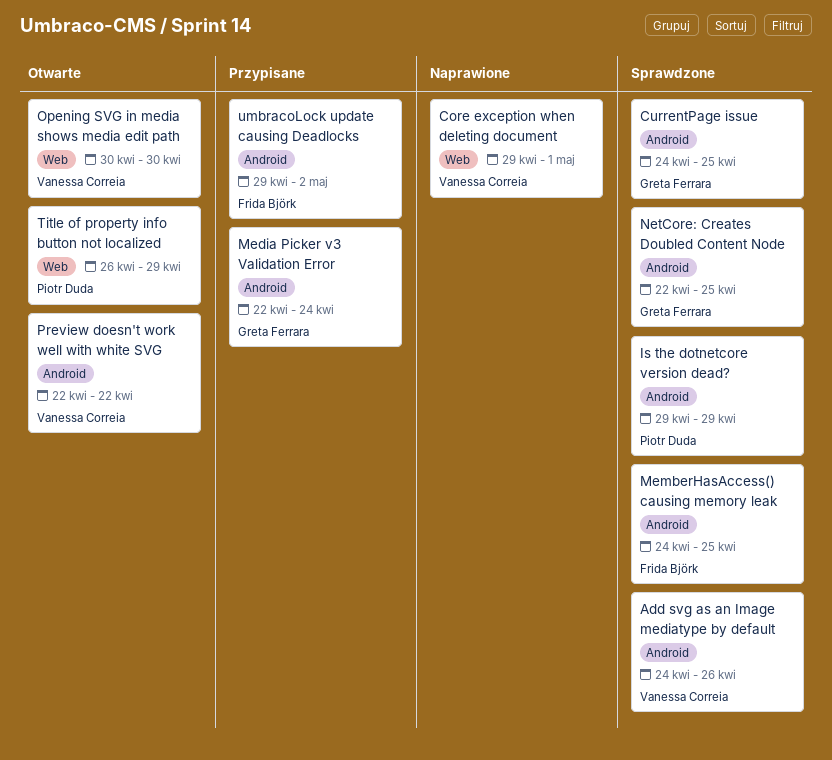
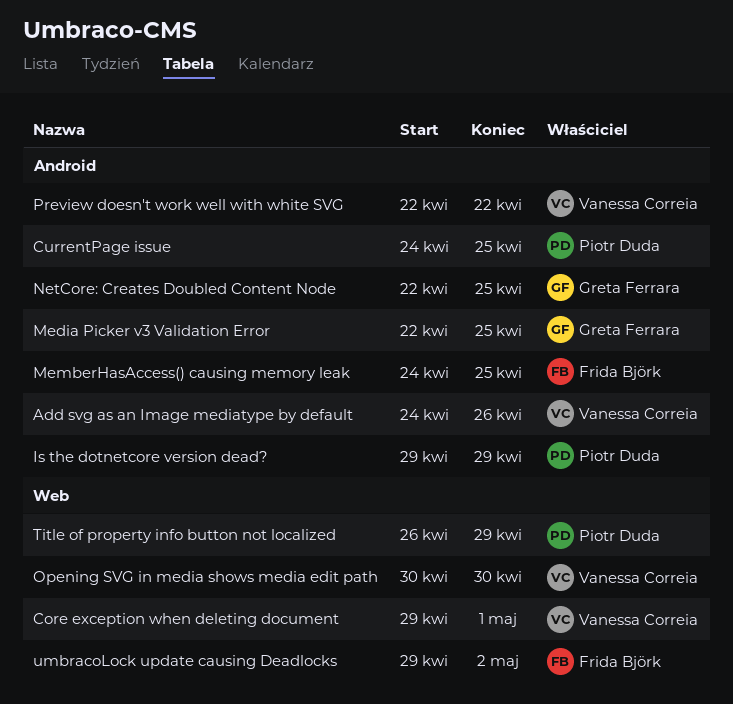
CurrentPage issue, owner: Greta Ferrara -> Piotr Duda
Media Picker v3 Validation Error, due: Apr 24 -> Apr 25
umbracoLock update causing Deadlocks, label: Android -> Web

